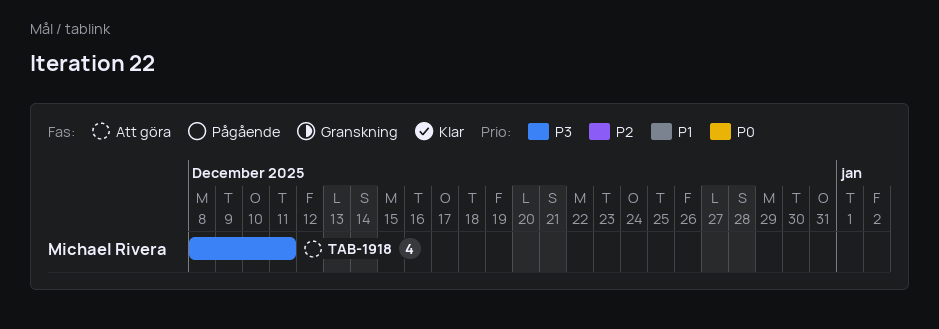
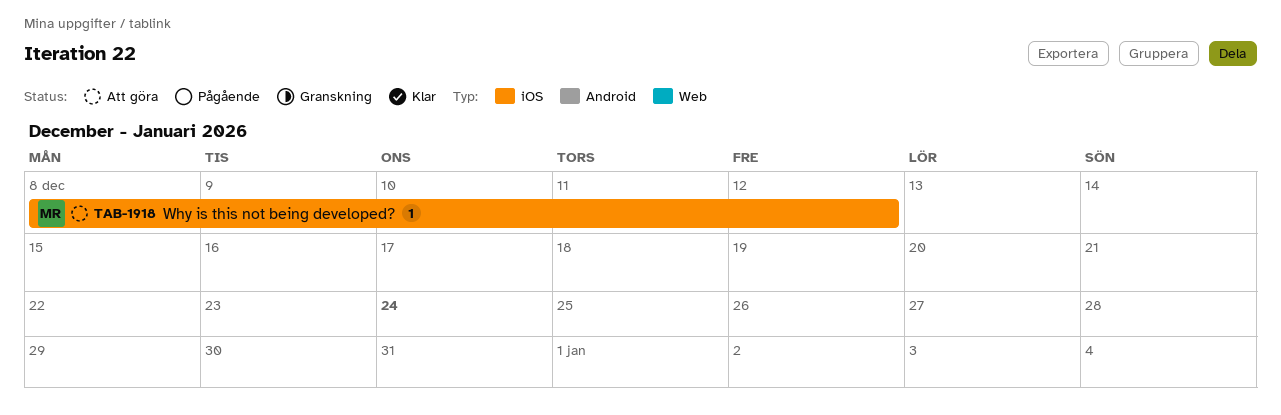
TAB-1918, estimate: 4 -> 1
TAB-1918, due: Dec 11 -> Dec 12

